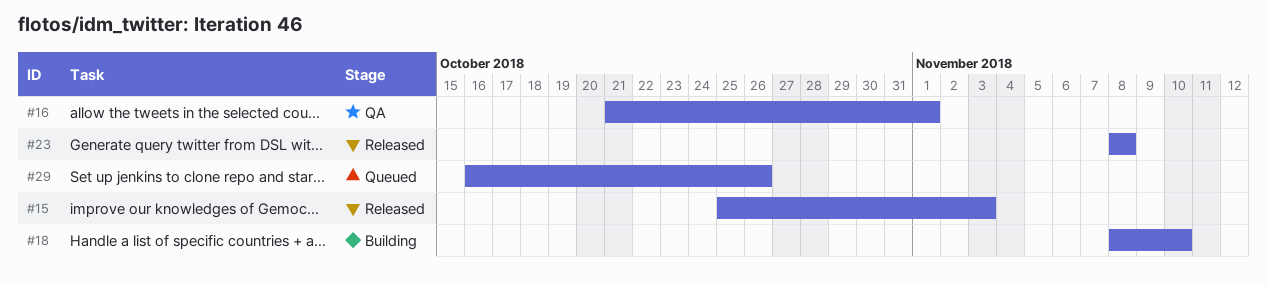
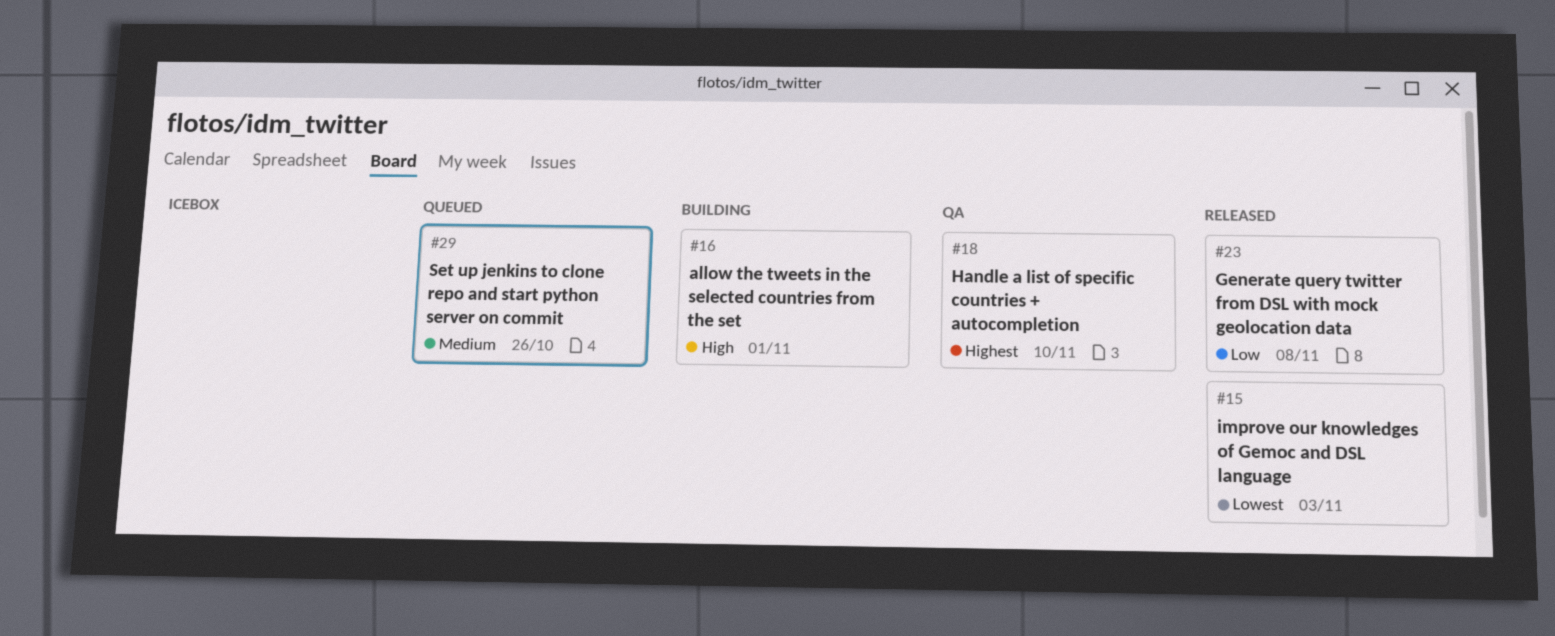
#16, status: QA -> Building
#18, status: Building -> QA

